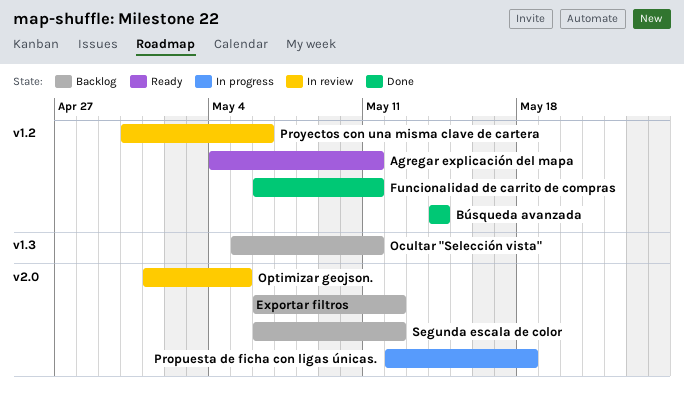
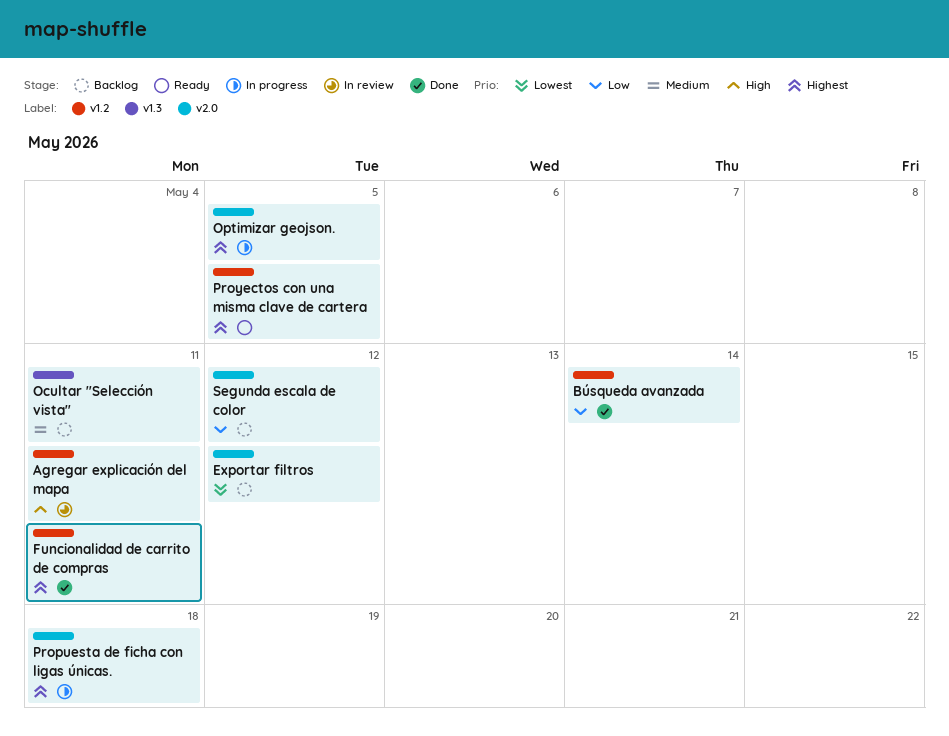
Agregar explicación del mapa, status: Ready -> In review
Optimizar geojson., status: In review -> In progress
Proyectos con una misma clave de cartera, status: In review -> Ready
Proyectos con una misma clave de cartera, due: May 6 -> May 5

